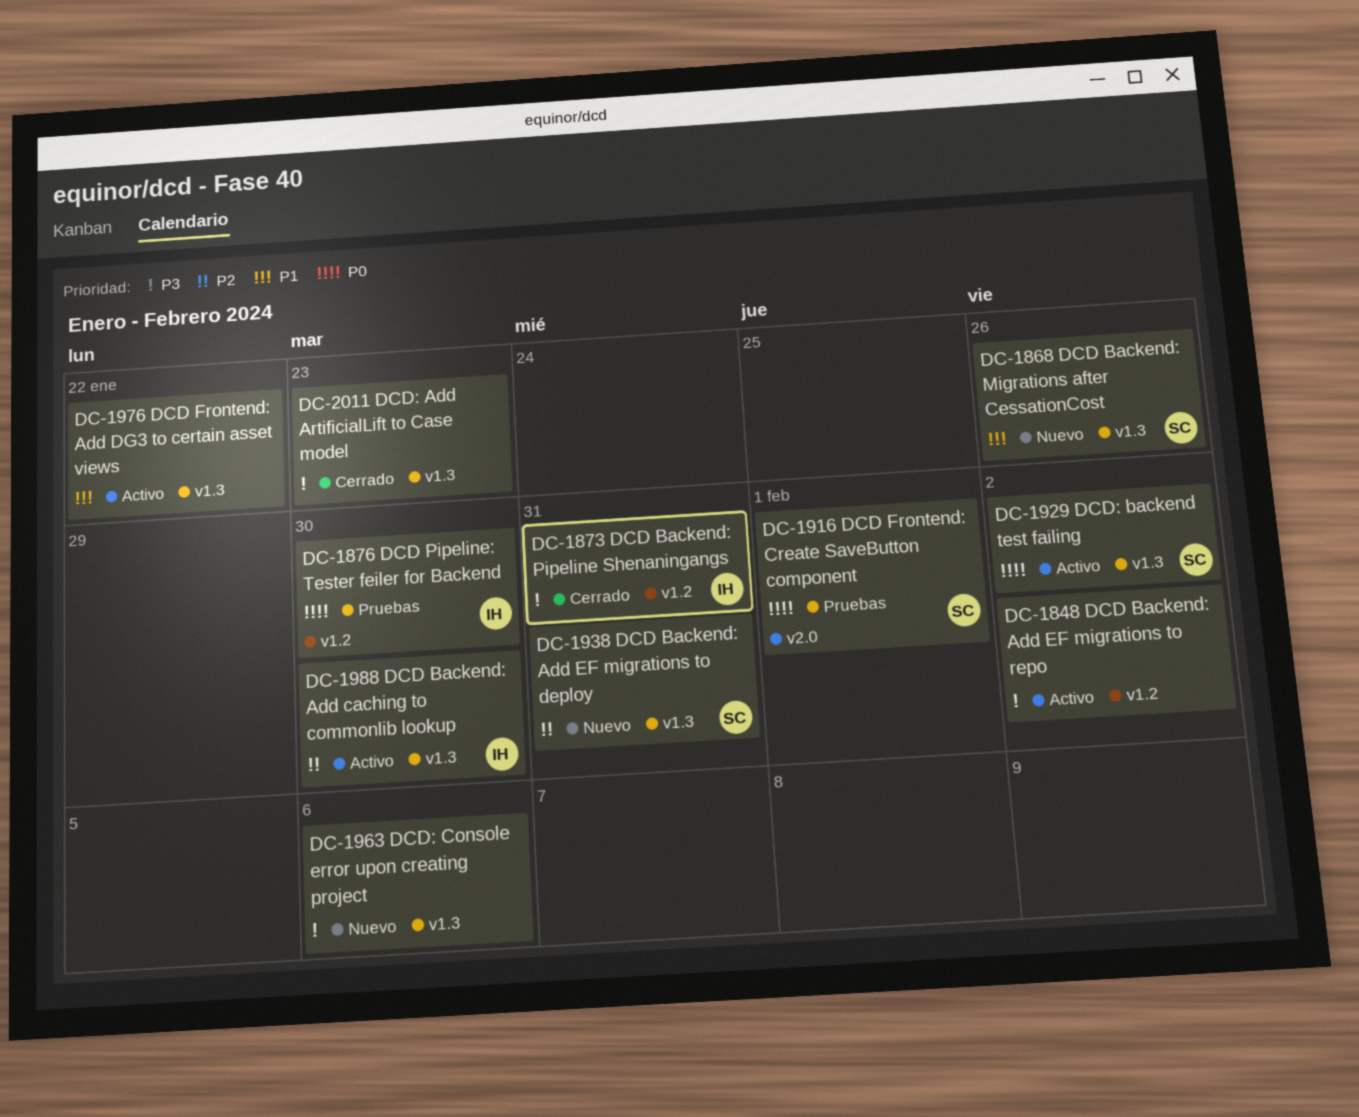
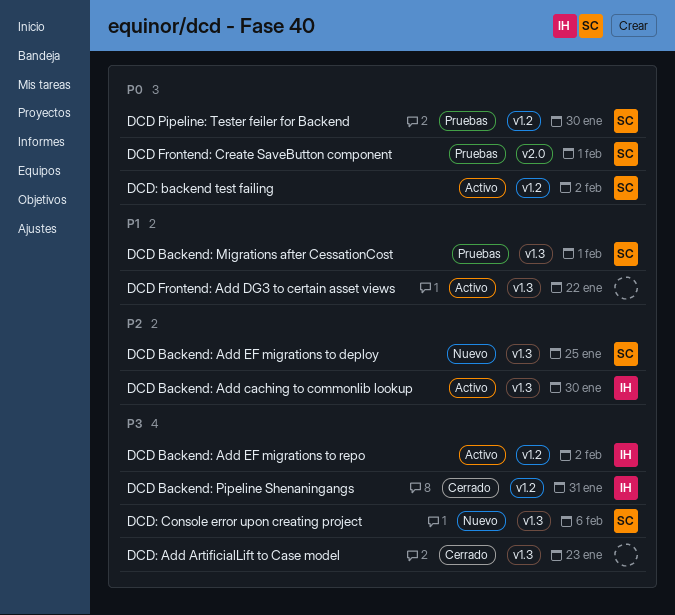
DCD Backend: Add EF migrations to deploy, due: Jan 31 -> Jan 25
DCD Backend: Add EF migrations to repo, owner: none -> IH
DCD Backend: Migrations after CessationCost, status: Nuevo -> Pruebas
DCD Backend: Migrations after CessationCost, due: Jan 26 -> Feb 1
DCD Pipeline: Tester feiler for Backend, owner: IH -> SC
DCD: backend test failing, label: v1.3 -> v1.2
DCD: Console error upon creating project, owner: none -> SC

